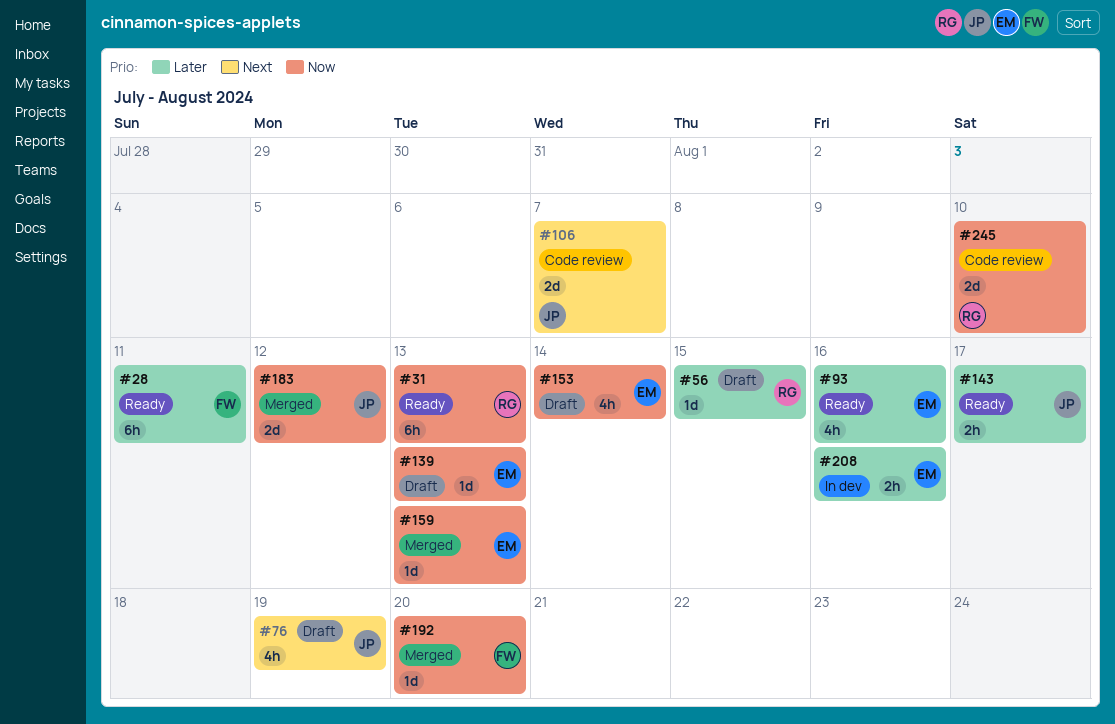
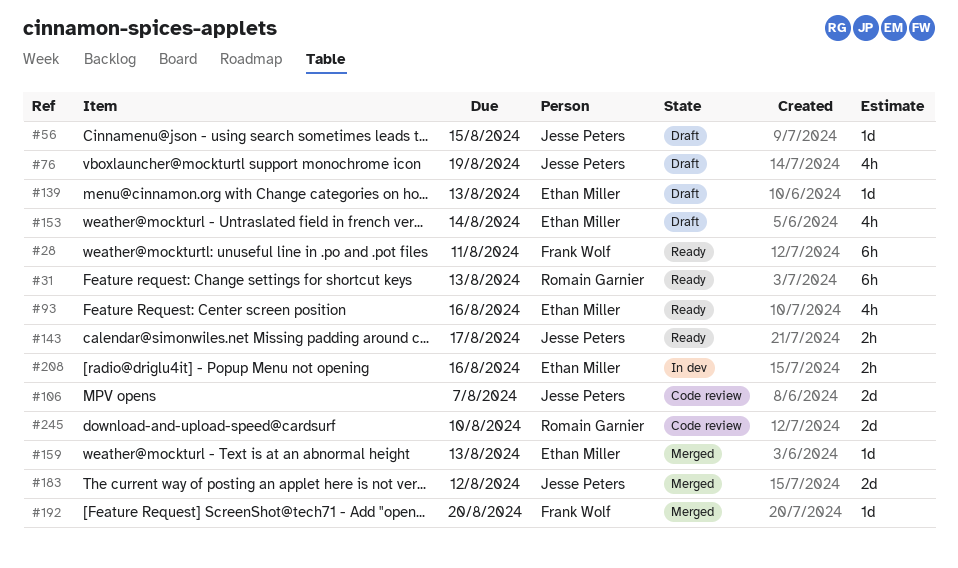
#56, owner: Romain Garnier -> Jesse Peters

